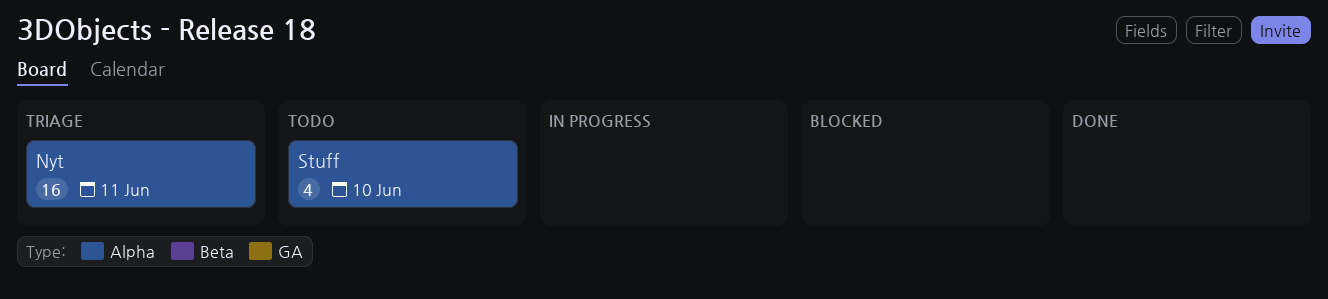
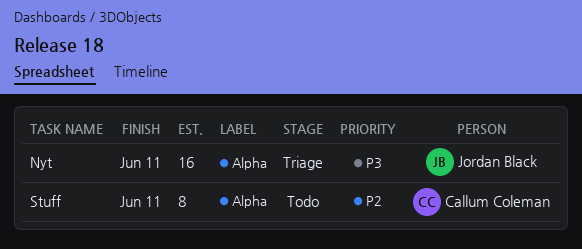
Stuff, estimate: 4 -> 8
Stuff, due: Jun 10 -> Jun 11

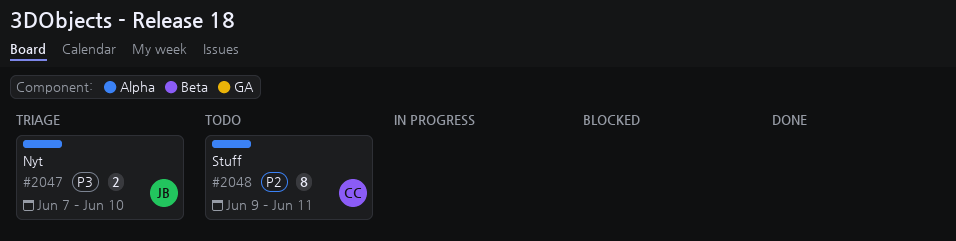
Nyt, estimate: 16 -> 2
Nyt, due: Jun 11 -> Jun 10

